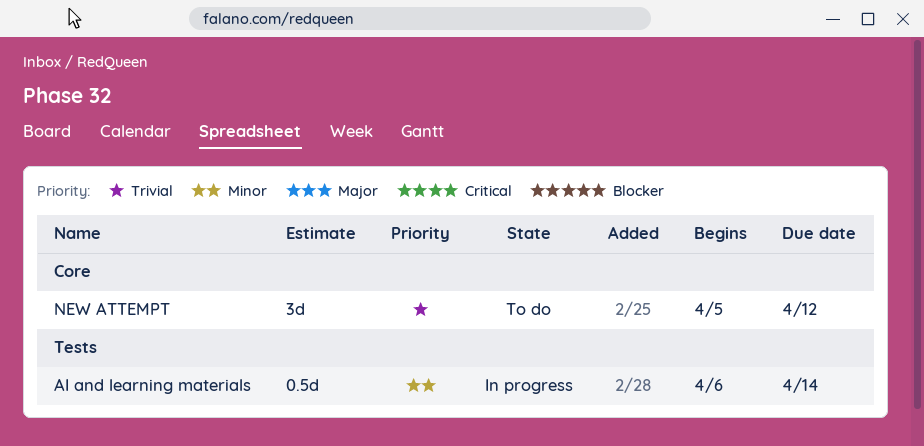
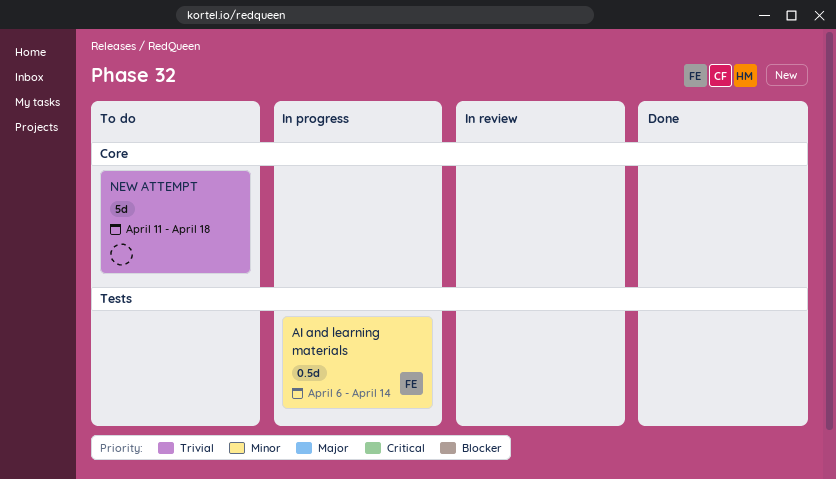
NEW ATTEMPT, estimate: 3d -> 5d
NEW ATTEMPT, start: Apr 5 -> Apr 11
NEW ATTEMPT, due: Apr 12 -> Apr 18

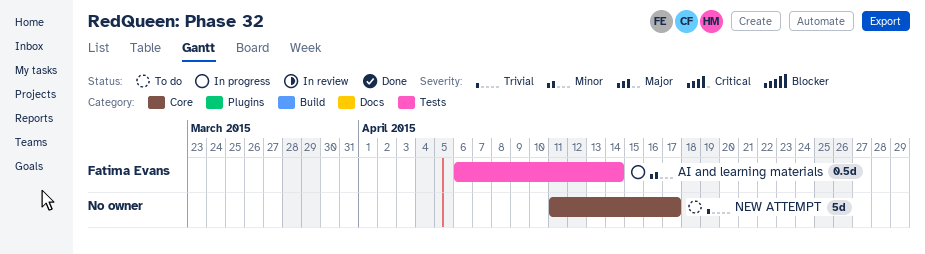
NEW ATTEMPT, due: Apr 18 -> Apr 17

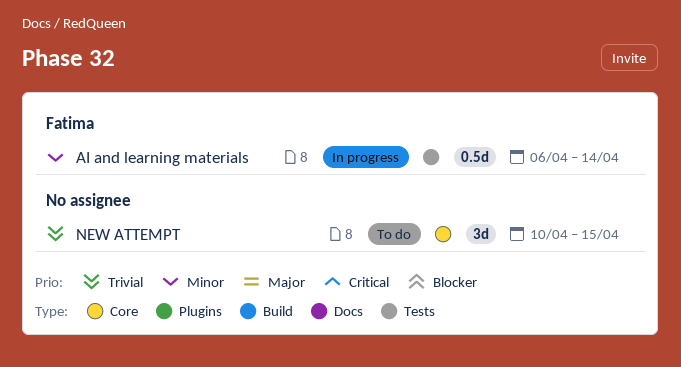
NEW ATTEMPT, estimate: 5d -> 3d
NEW ATTEMPT, start: Apr 11 -> Apr 10
NEW ATTEMPT, due: Apr 17 -> Apr 15

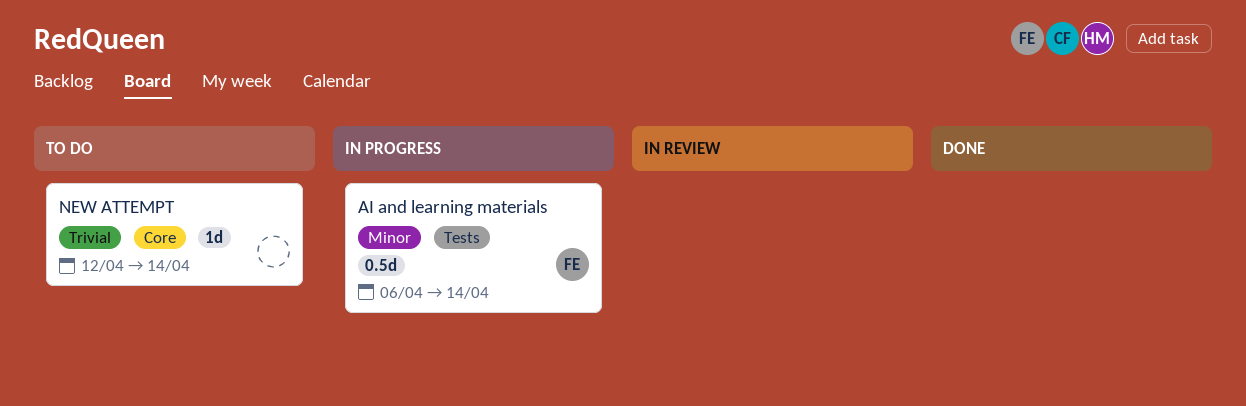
NEW ATTEMPT, estimate: 3d -> 1d
NEW ATTEMPT, start: Apr 10 -> Apr 12
NEW ATTEMPT, due: Apr 15 -> Apr 14

